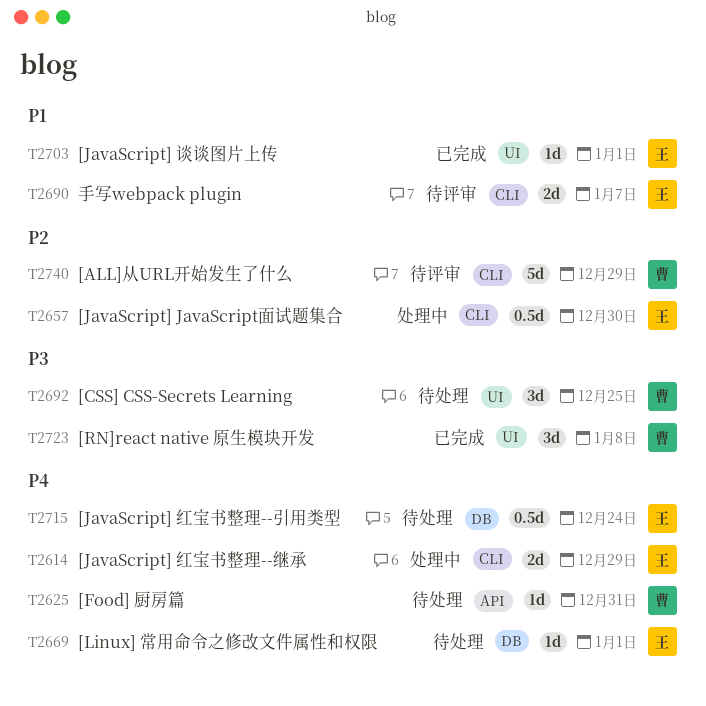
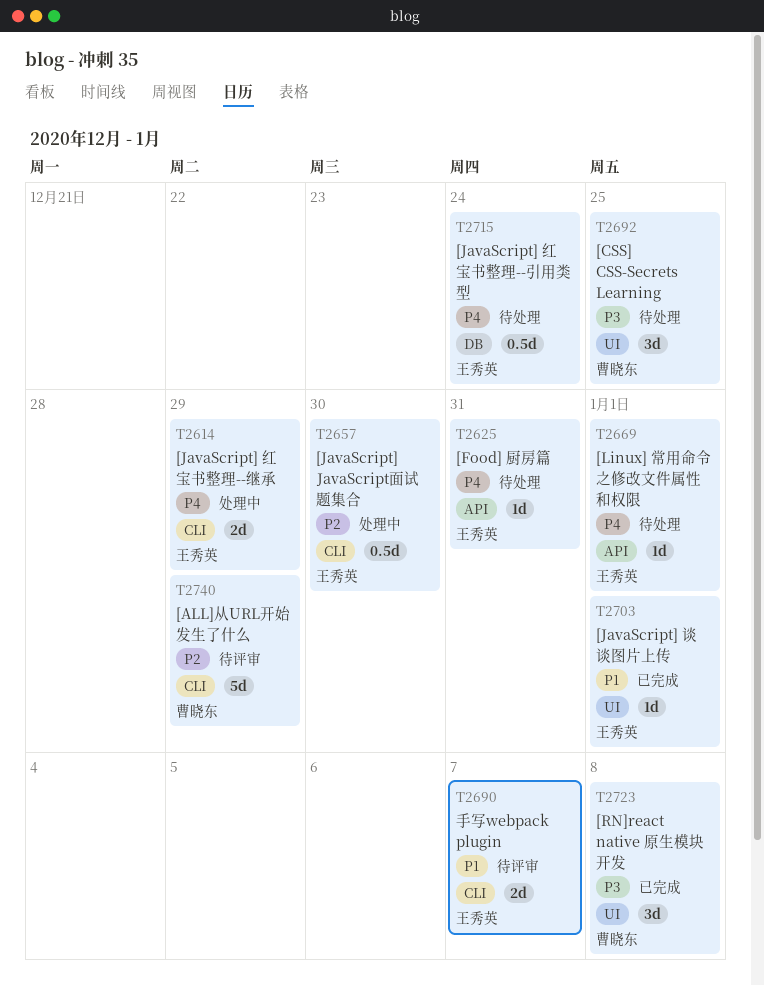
T2625, owner: 曹晓东 -> 王秀英
T2669, label: DB -> API

